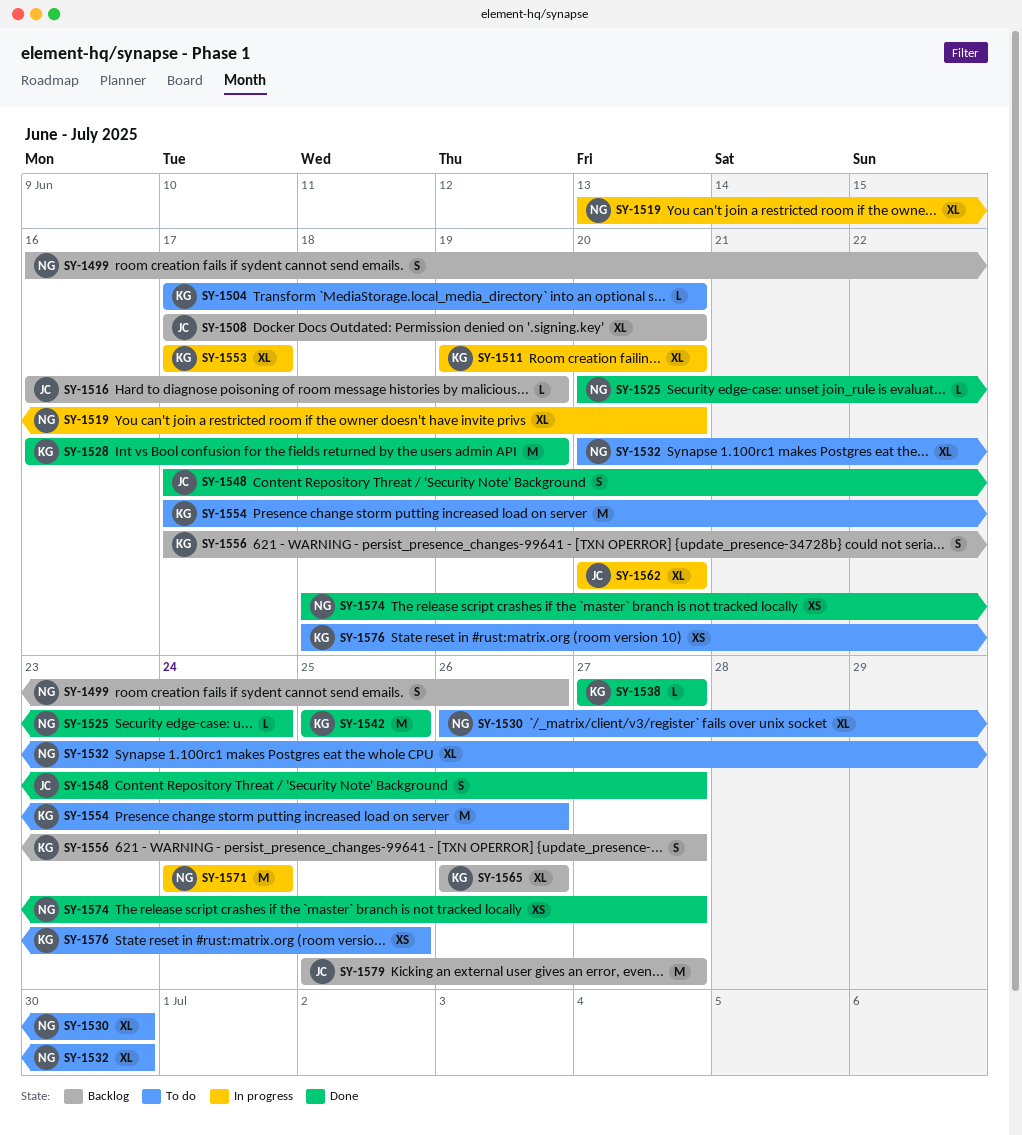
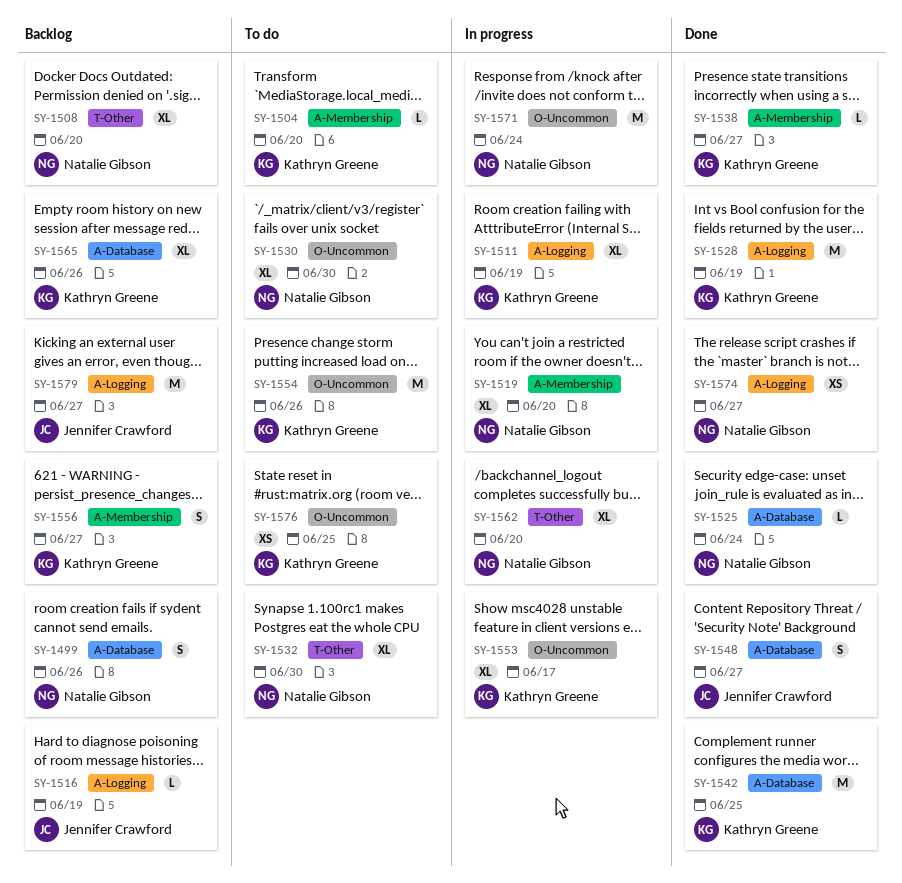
SY-1508, owner: Jennifer Crawford -> Natalie Gibson
SY-1511, due: Jun 20 -> Jun 19
SY-1562, owner: Jennifer Crawford -> Natalie Gibson

